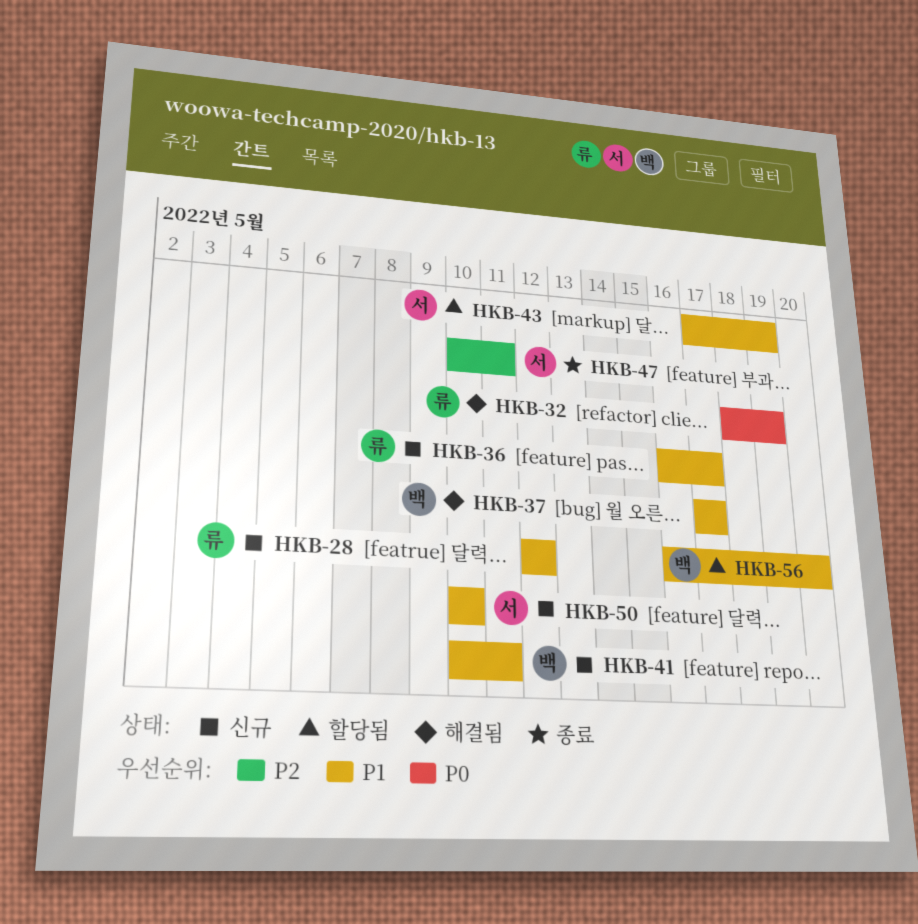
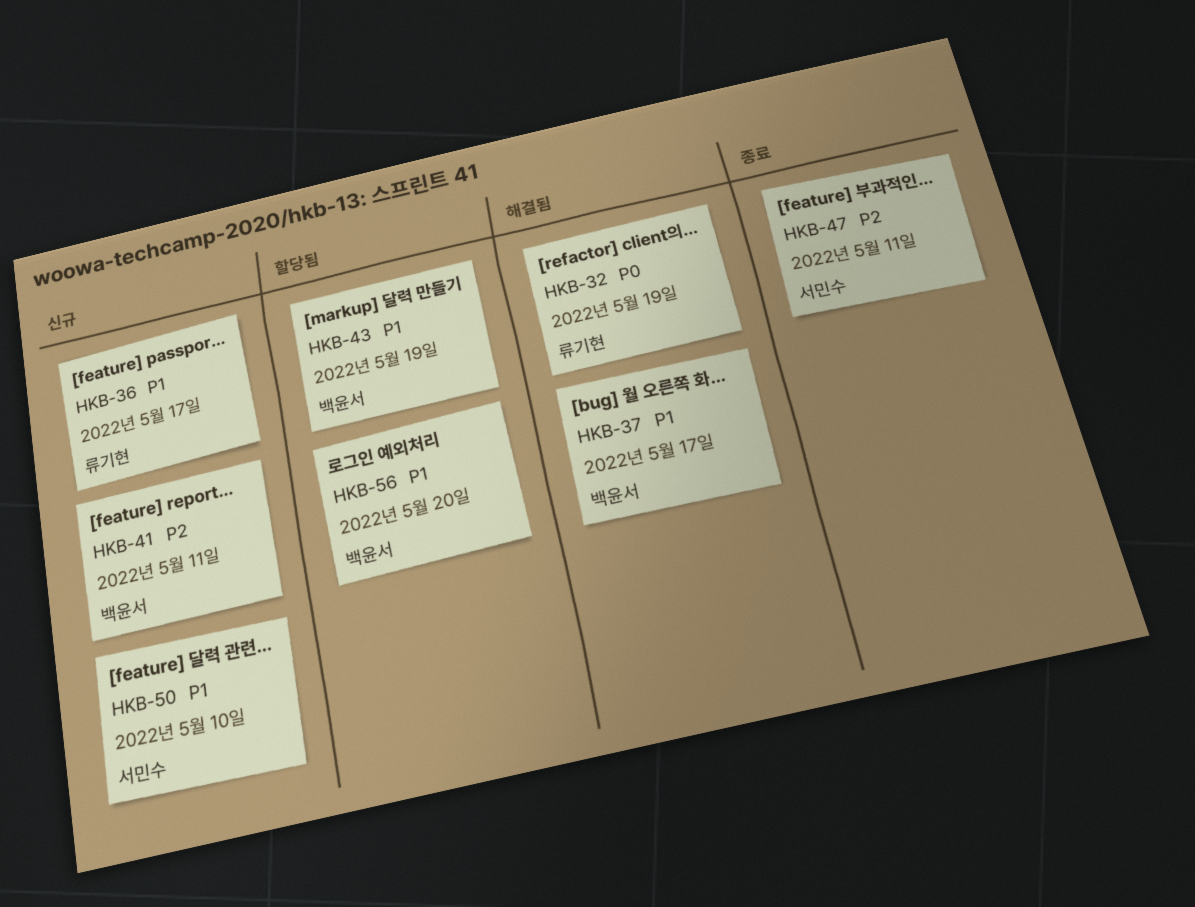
HKB-28: present -> none
HKB-41, priority: P1 -> P2
HKB-43, owner: 서민수 -> 백윤서

